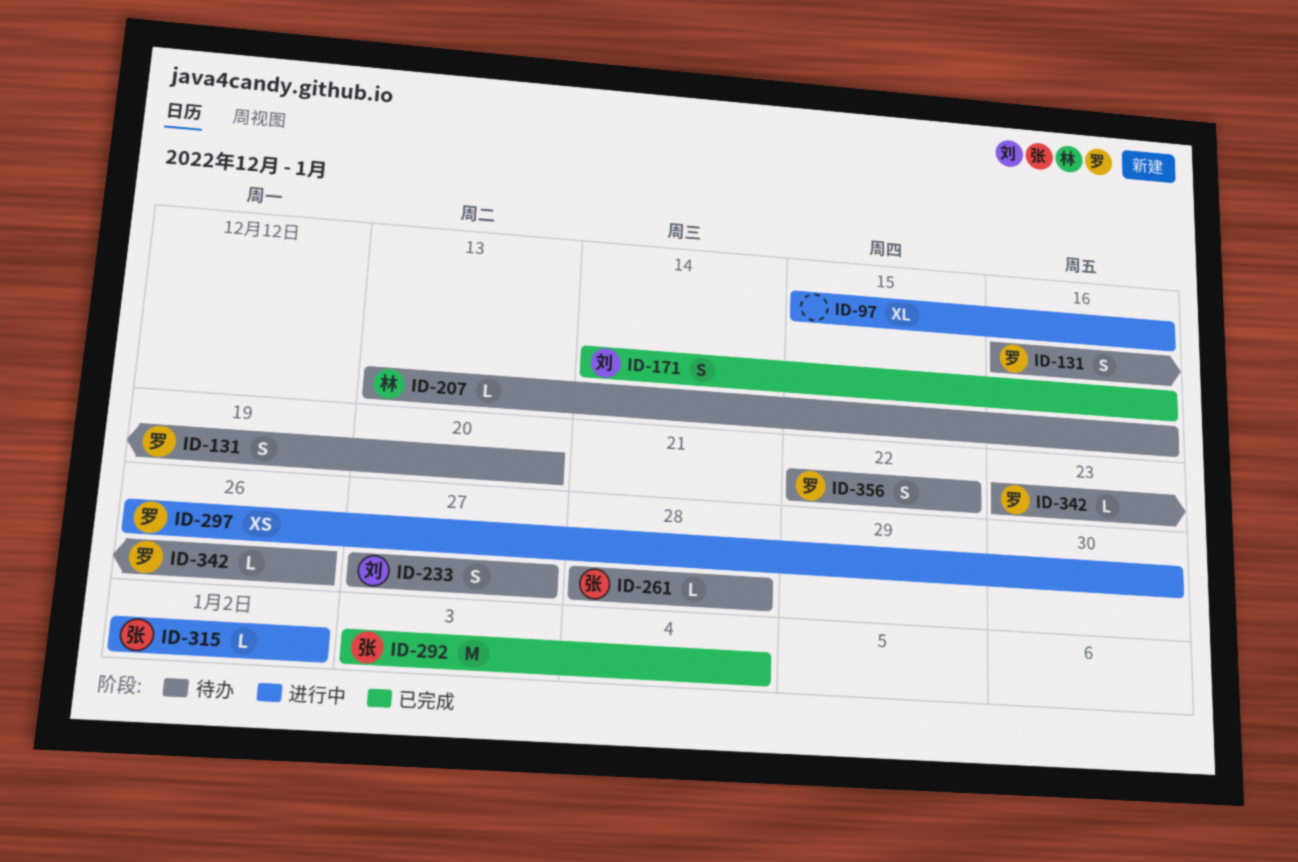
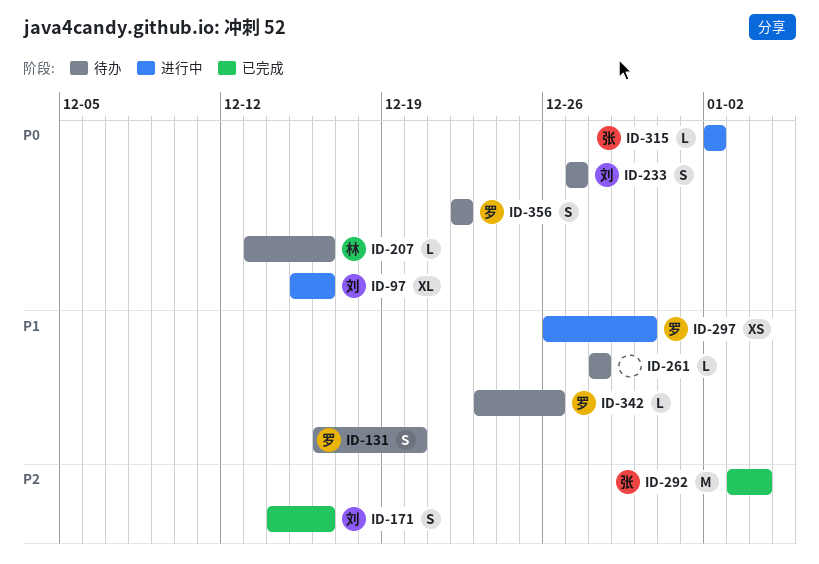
ID-97, owner: none -> 刘
ID-261, owner: 张 -> none

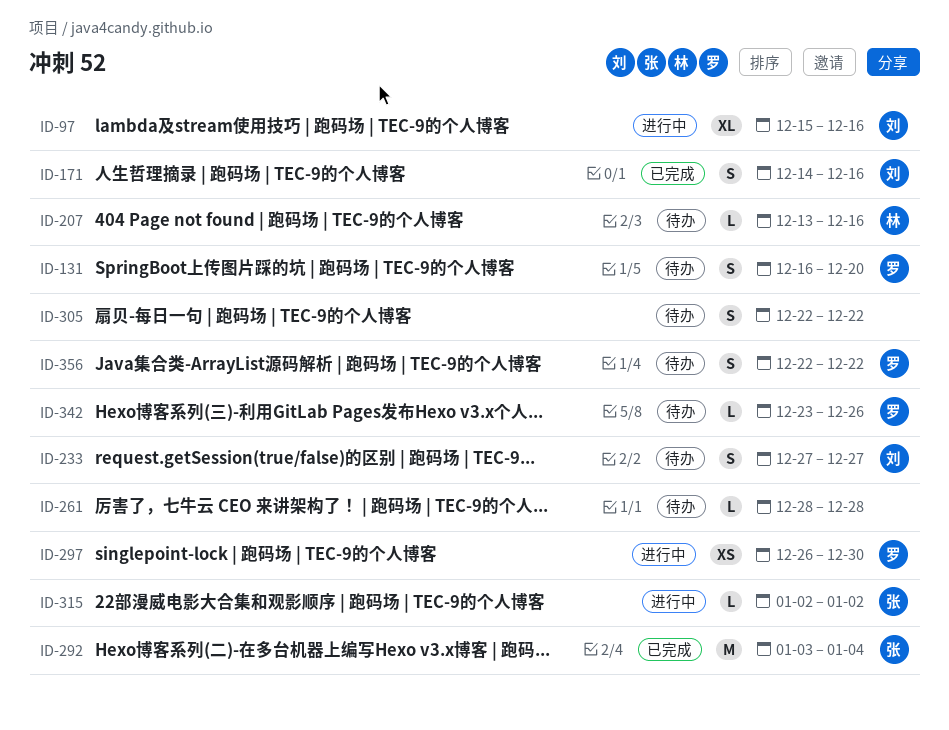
ID-305: none -> present

